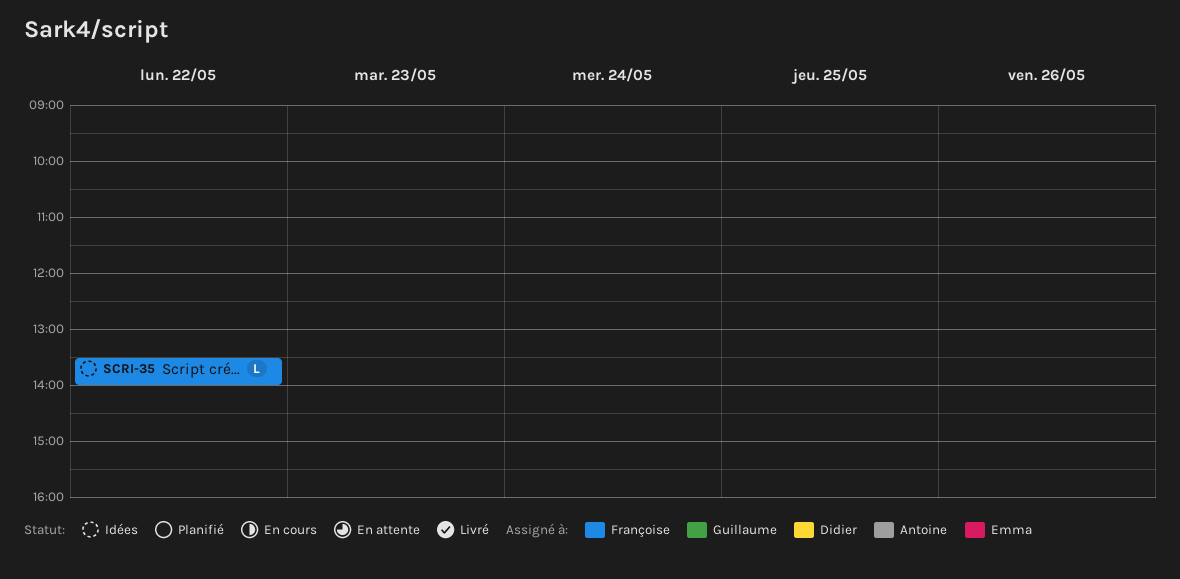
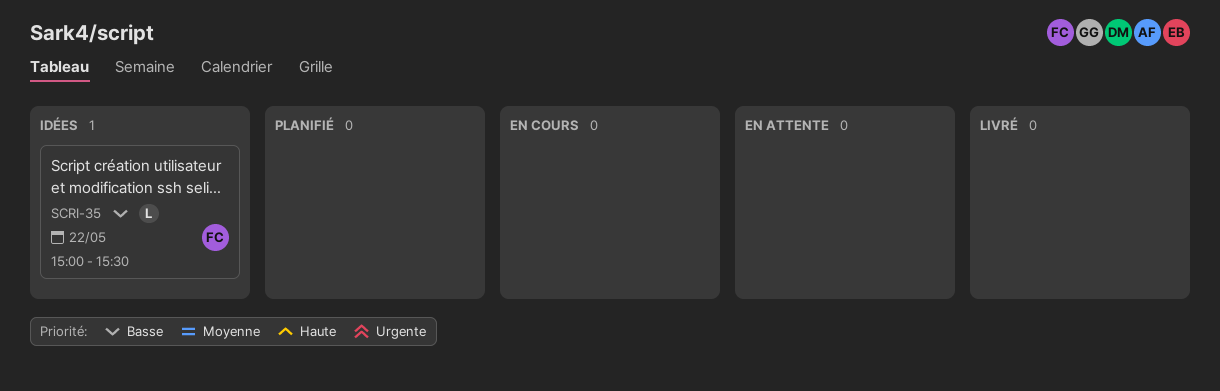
SCRI-35, begins: 13:30 -> 15:00
SCRI-35, ends: 14:00 -> 15:30

